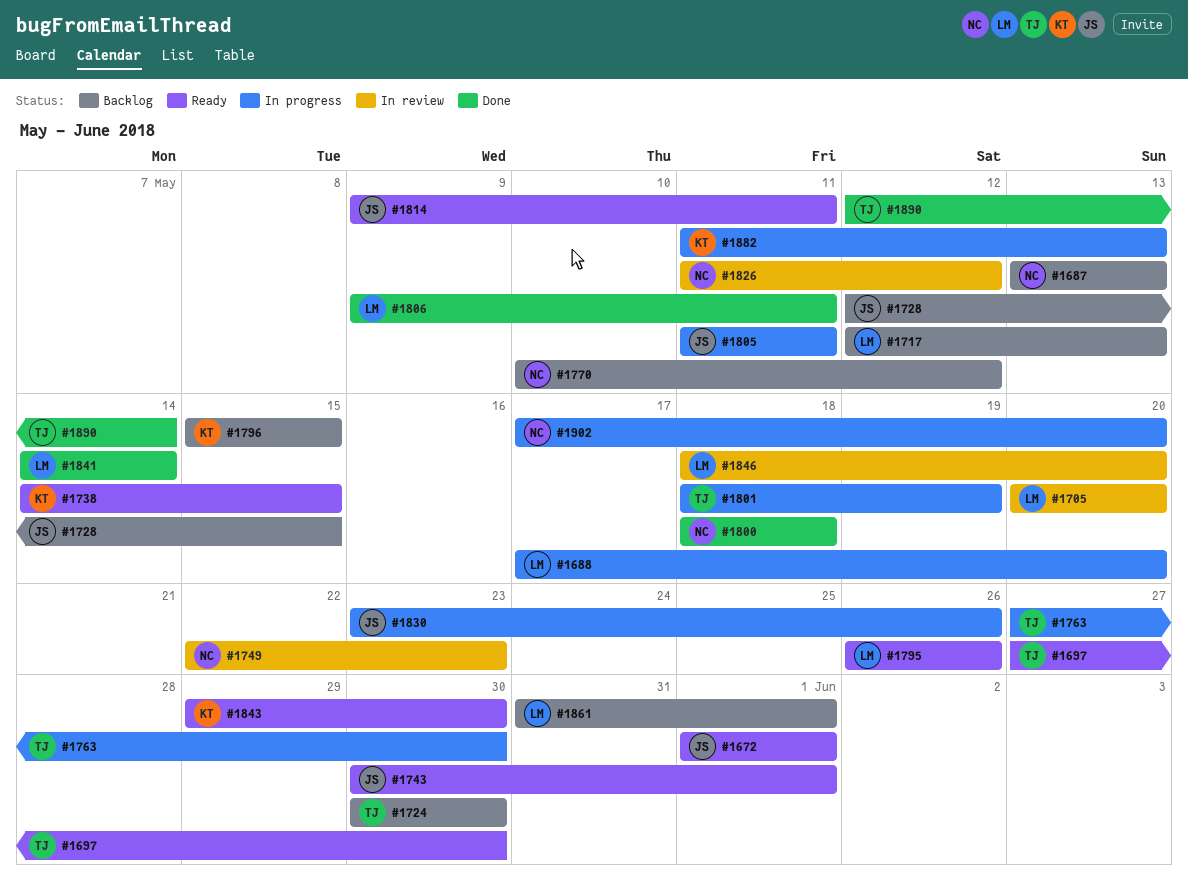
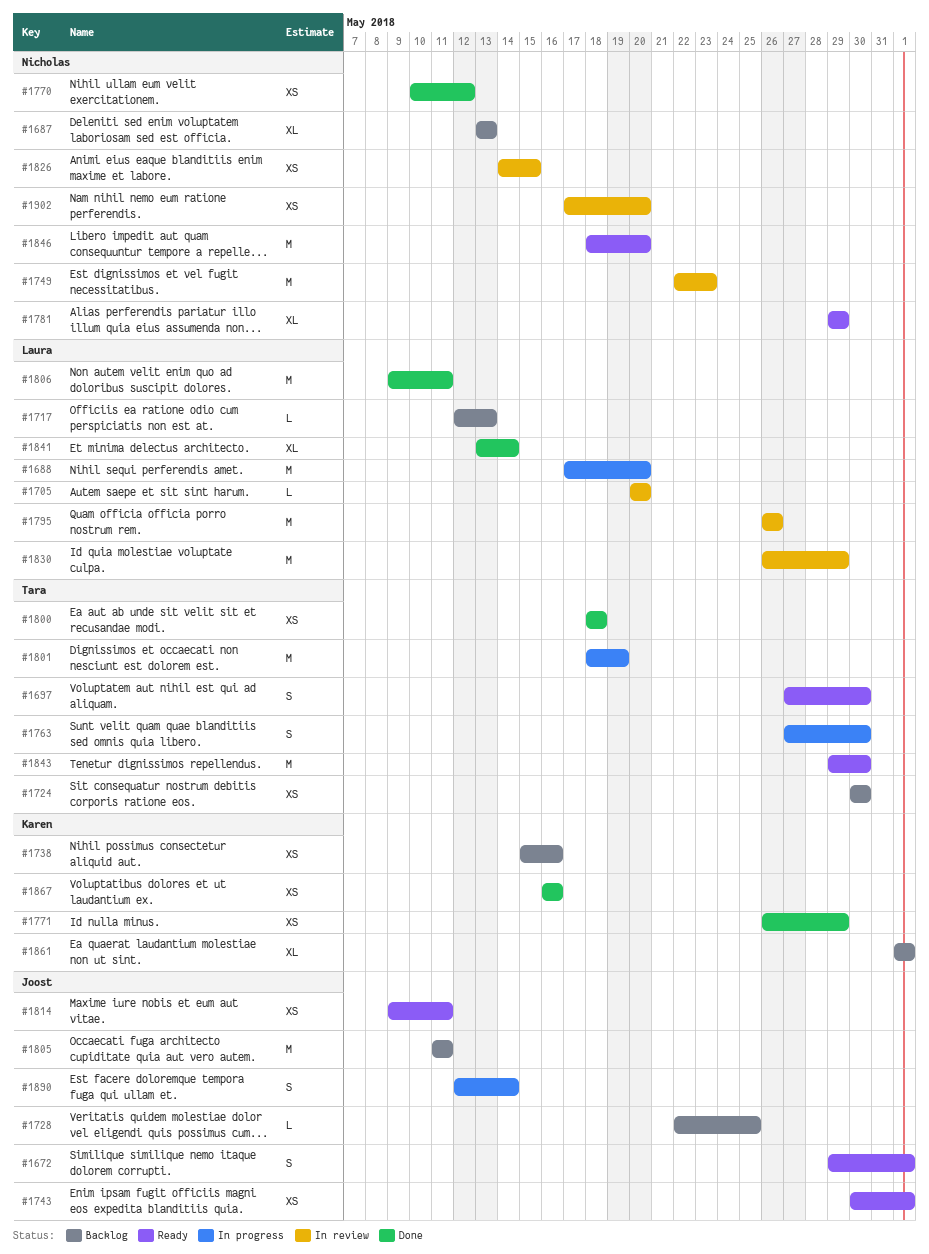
#1672, start: Jun 1 -> May 29
#1728, start: May 12 -> May 22
#1728, due: May 15 -> May 25
#1738, status: Ready -> Backlog
#1738, start: May 14 -> May 15
#1738, due: May 15 -> May 16
#1770, status: Backlog -> Done
#1771: none -> present
#1781: none -> present
#1795, status: Ready -> In review
#1796: present -> none
#1800, owner: Nicholas -> Tara
#1805, status: In progress -> Backlog
#1826, start: May 11 -> May 14
#1826, due: May 12 -> May 15
#1830, status: In progress -> In review
#1830, owner: Joost -> Laura
#1830, start: May 23 -> May 26
#1830, due: May 26 -> May 29
#1841, start: May 14 -> May 13
#1843, owner: Karen -> Tara
#1846, status: In review -> Ready
#1846, owner: Laura -> Nicholas
#1861, owner: Laura -> Karen
#1861, start: May 31 -> Jun 1
#1867: none -> present
#1882: present -> none
#1890, status: Done -> In progress
#1890, owner: Tara -> Joost
#1902, status: In progress -> In review

